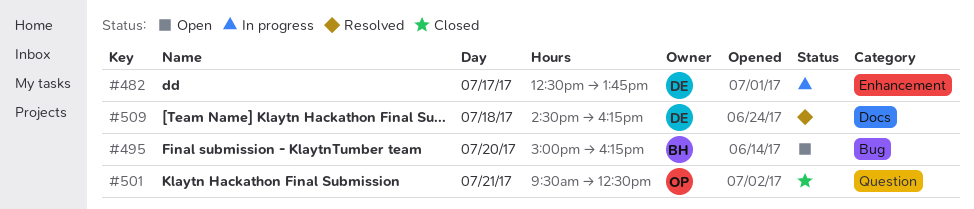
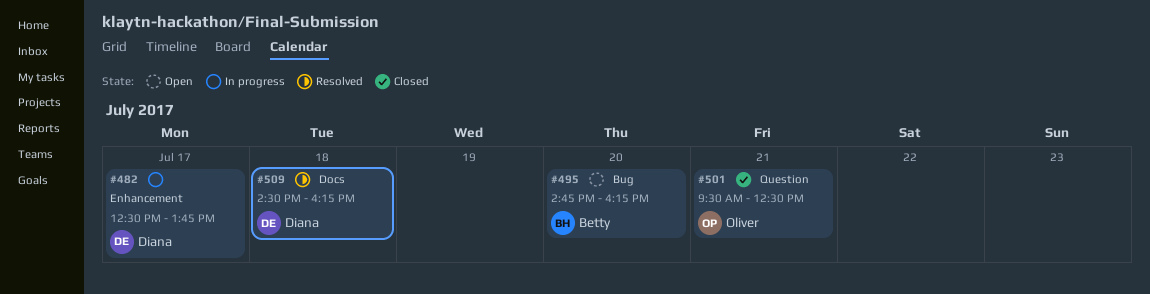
#495, begins: 15:00 -> 14:45

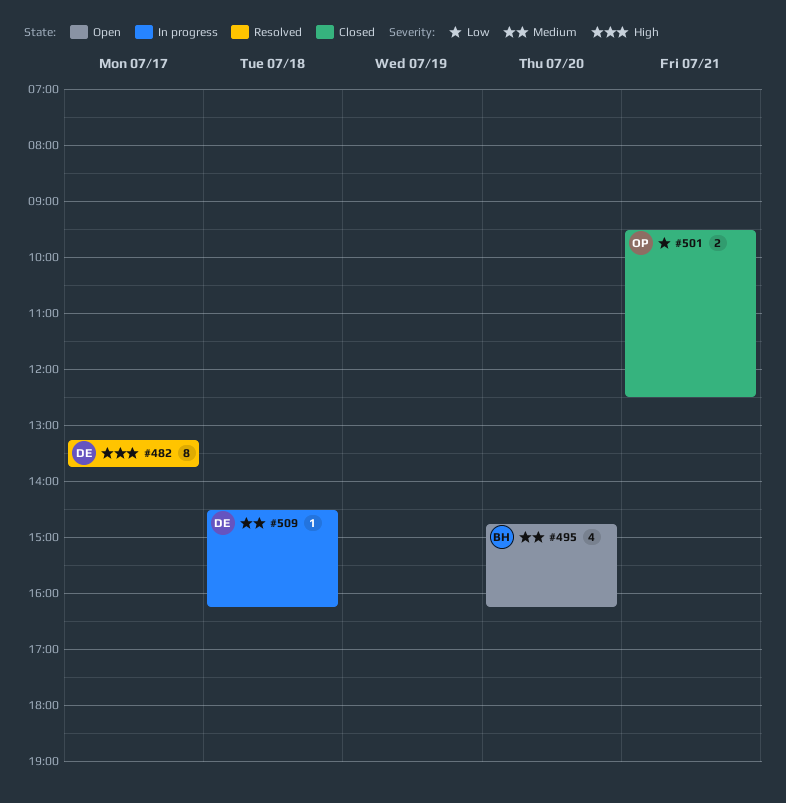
#482, status: In progress -> Resolved
#482, begins: 12:30 -> 13:15
#509, status: Resolved -> In progress

